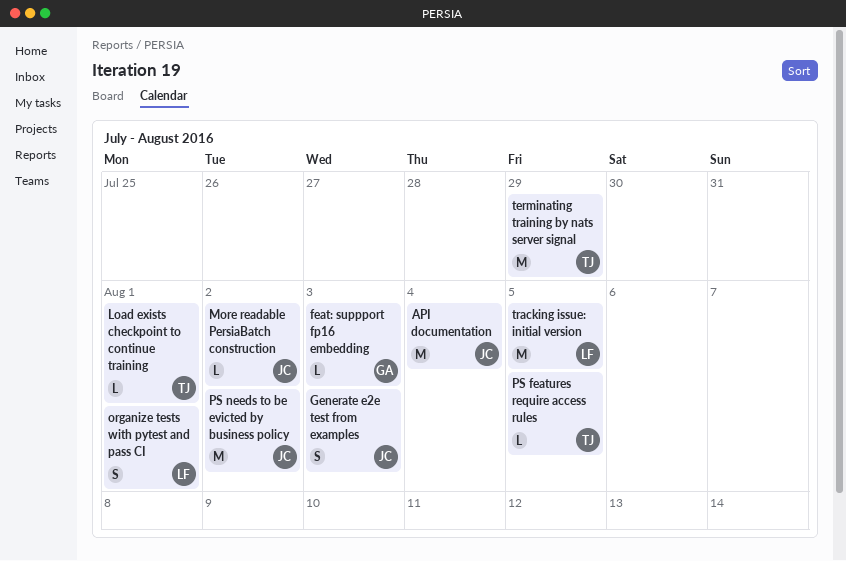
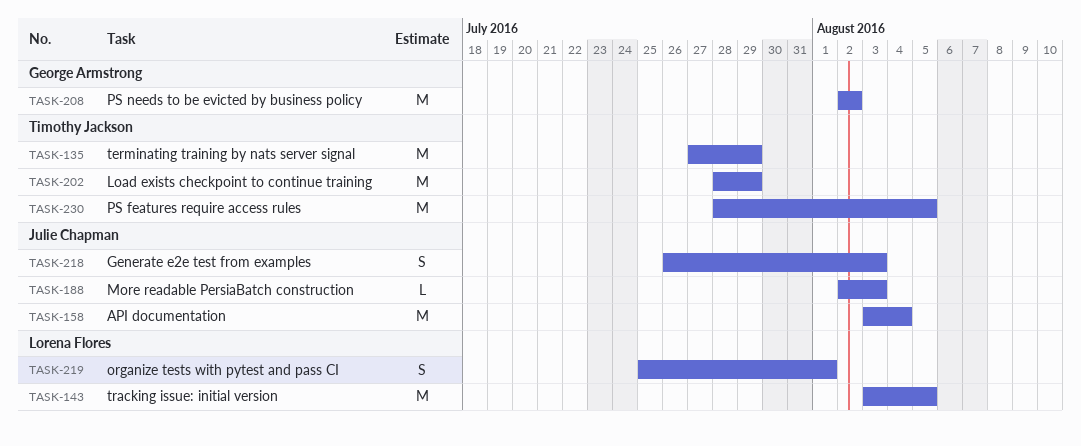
feat: suppport fp16 embedding: present -> none
Load exists checkpoint to continue training, estimate: L -> M
Load exists checkpoint to continue training, due: Aug 1 -> Jul 29
More readable PersiaBatch construction, due: Aug 2 -> Aug 3
PS features require access rules, estimate: L -> M
PS needs to be evicted by business policy, owner: Julie Chapman -> George Armstrong

